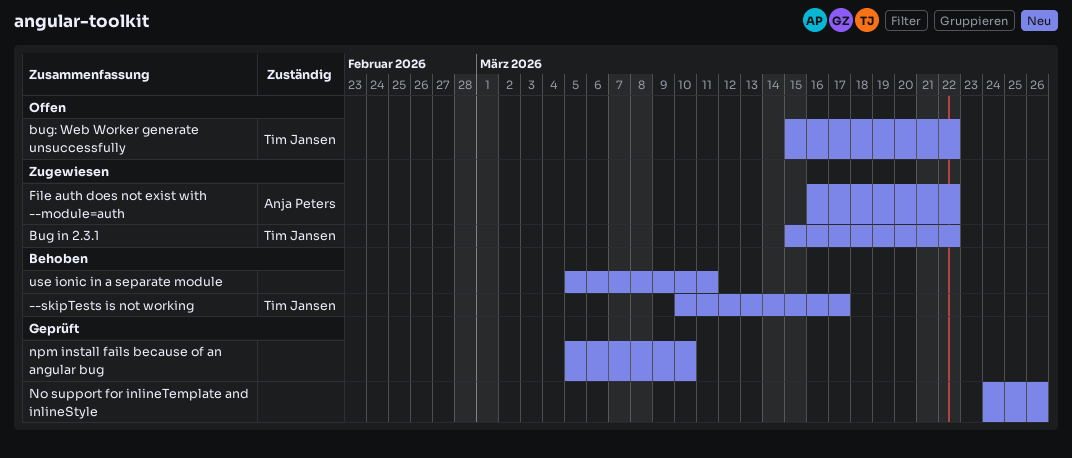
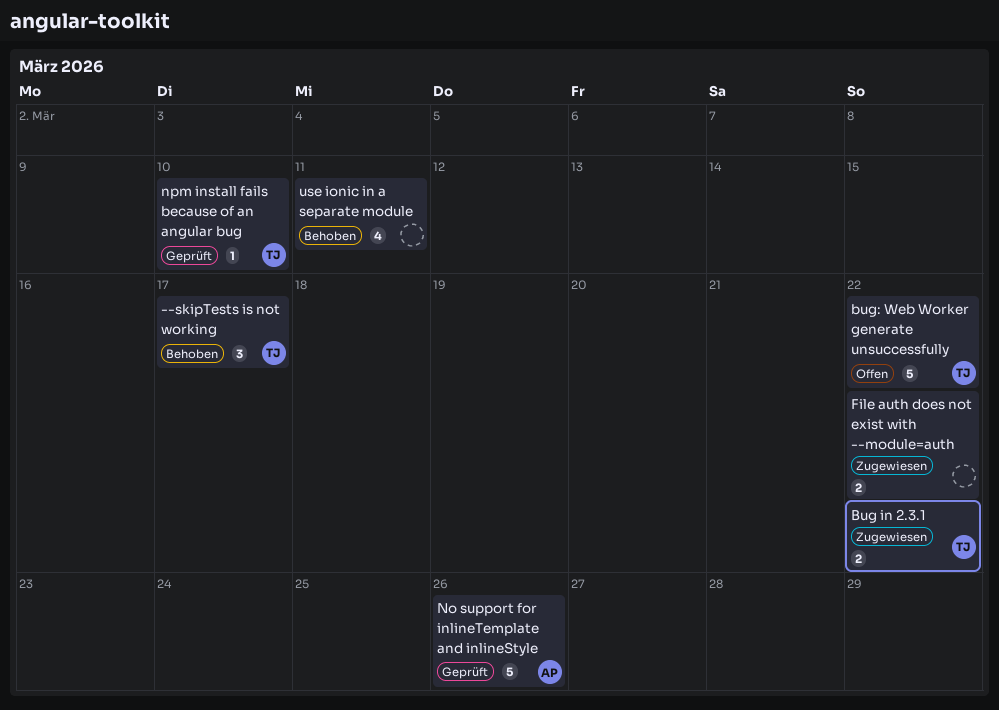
File auth does not exist with --module=auth, owner: Anja Peters -> none
No support for inlineTemplate and inlineStyle, owner: none -> Anja Peters
npm install fails because of an angular bug, owner: none -> Tim Jansen

